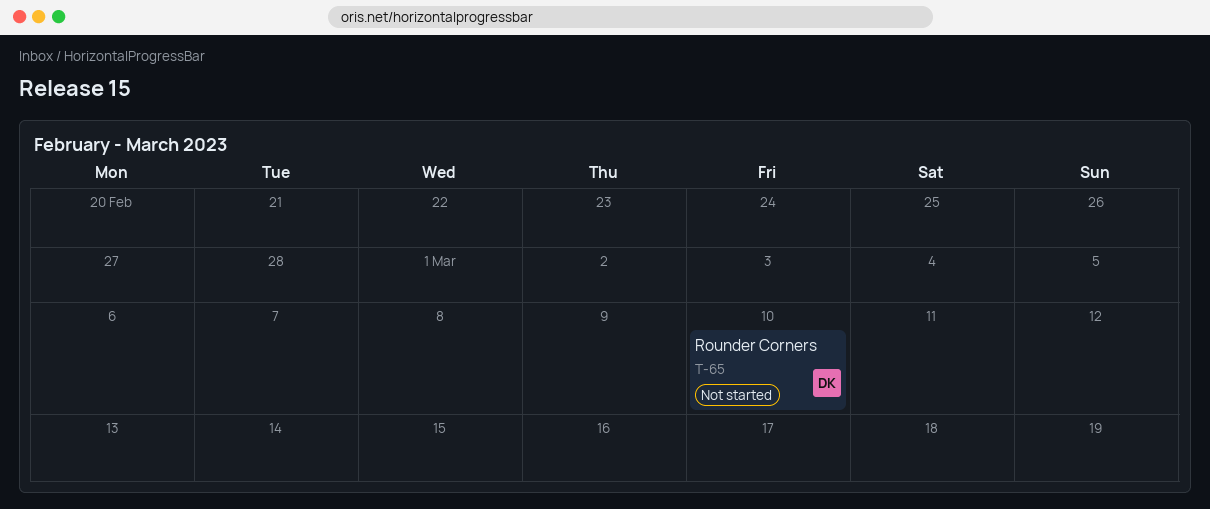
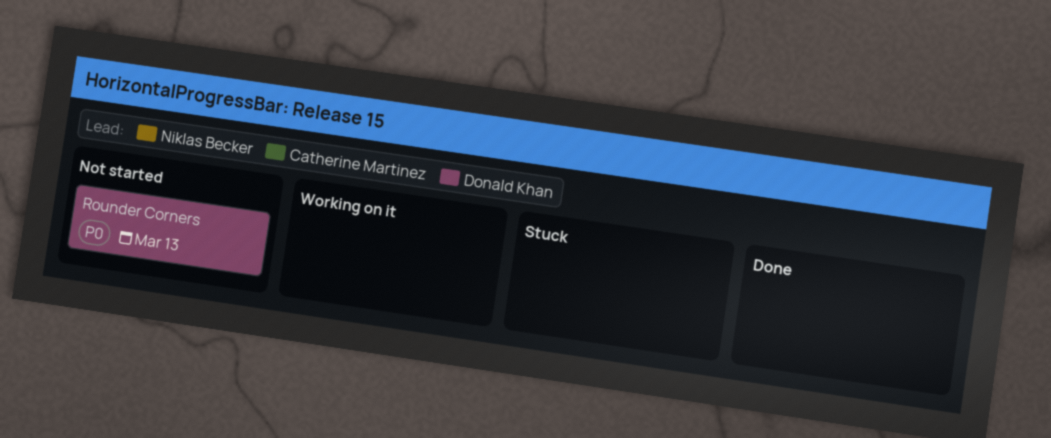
Rounder Corners, due: Mar 10 -> Mar 13

